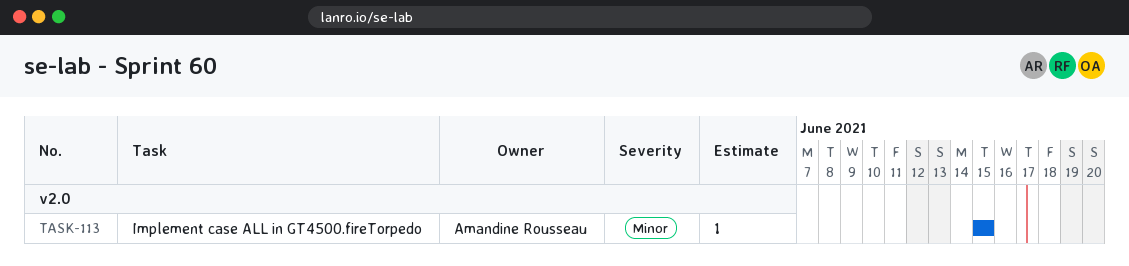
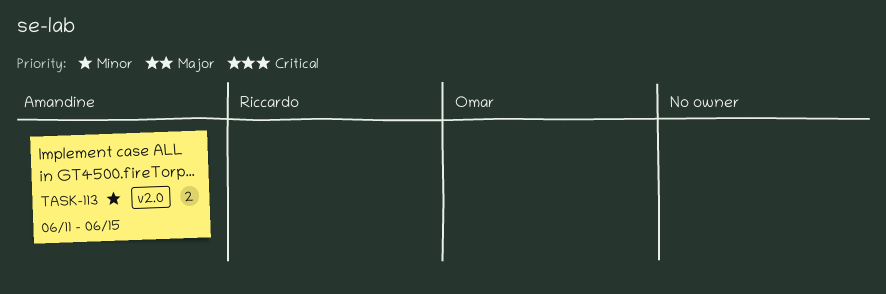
TASK-113, estimate: 1 -> 2
TASK-113, start: Jun 15 -> Jun 11

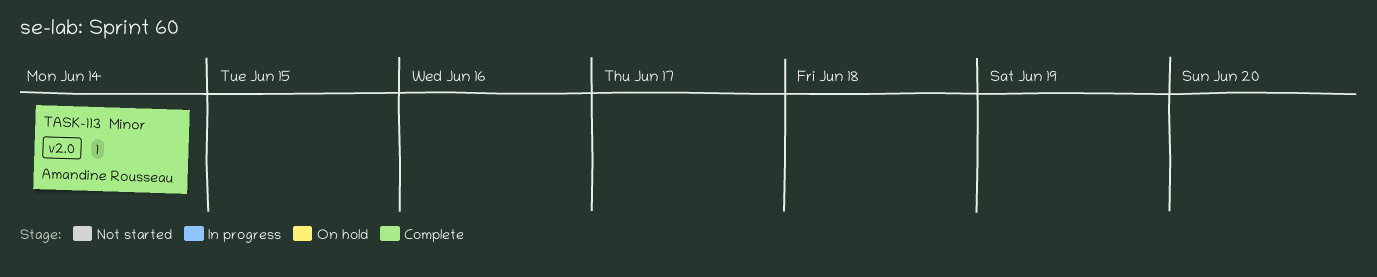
TASK-113, estimate: 2 -> 1
TASK-113, due: Jun 15 -> Jun 14

